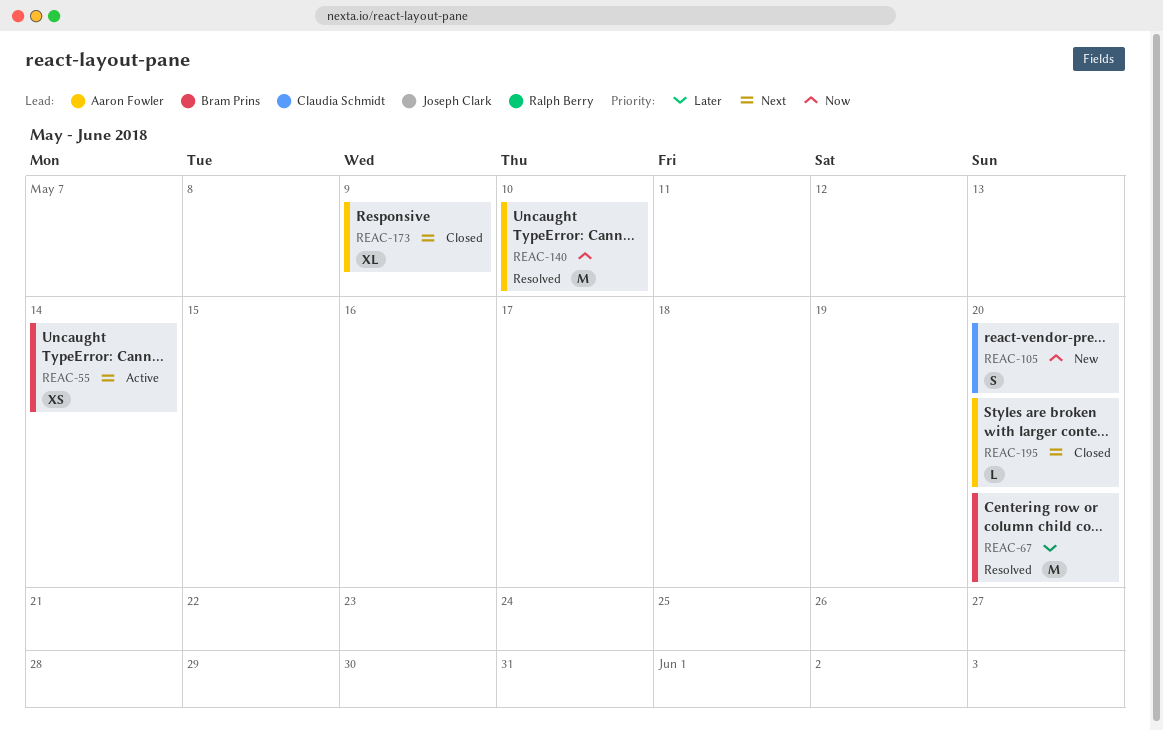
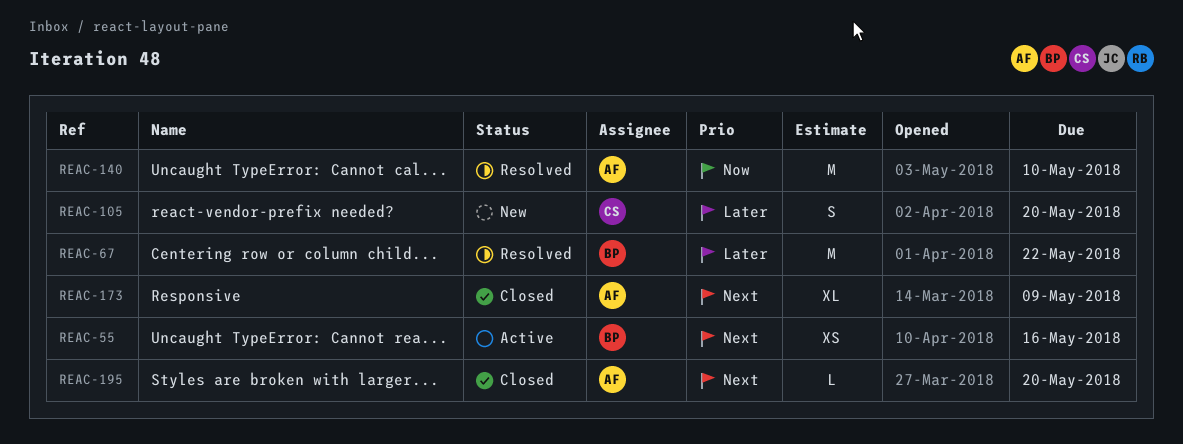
REAC-55, due: May 14 -> May 16
REAC-67, due: May 20 -> May 22
REAC-105, priority: Now -> Later

